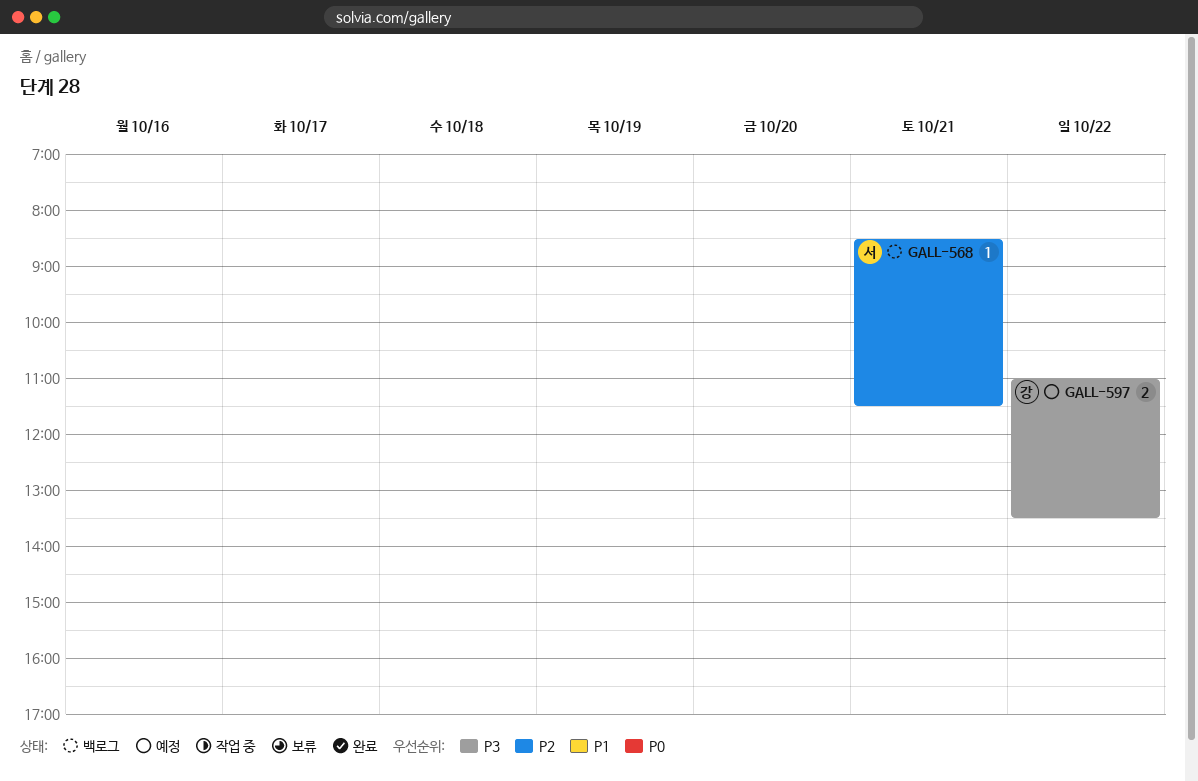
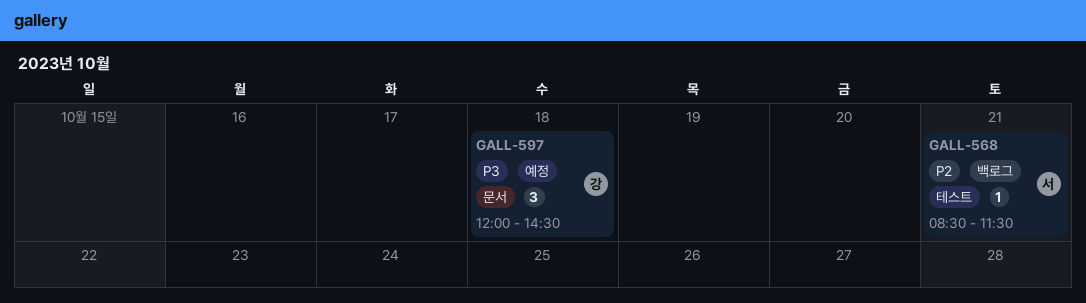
GALL-597, estimate: 2 -> 3
GALL-597, day: Oct 22 -> Oct 18
GALL-597, begins: 11:00 -> 12:00
GALL-597, ends: 13:30 -> 14:30

